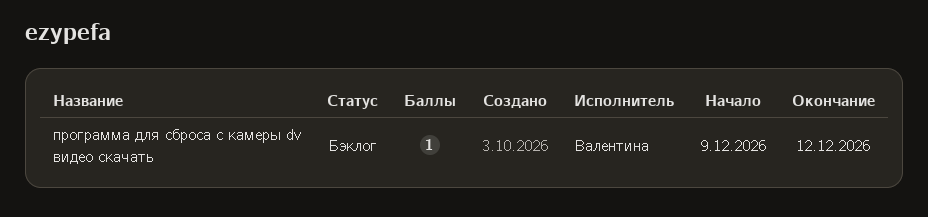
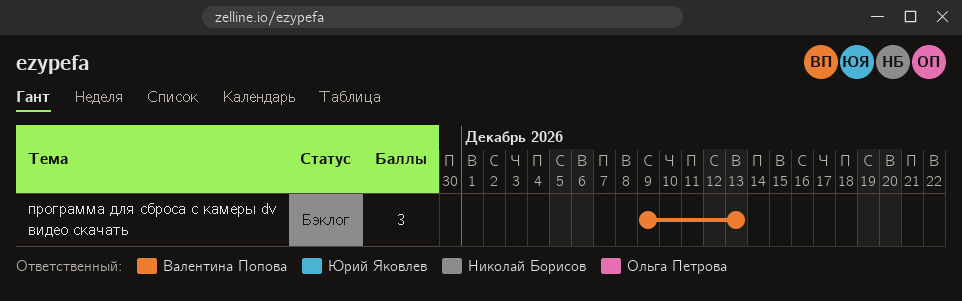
программа для сброса с камеры dv видео скачать, estimate: 1 -> 3
программа для сброса с камеры dv видео скачать, due: Dec 12 -> Dec 13

